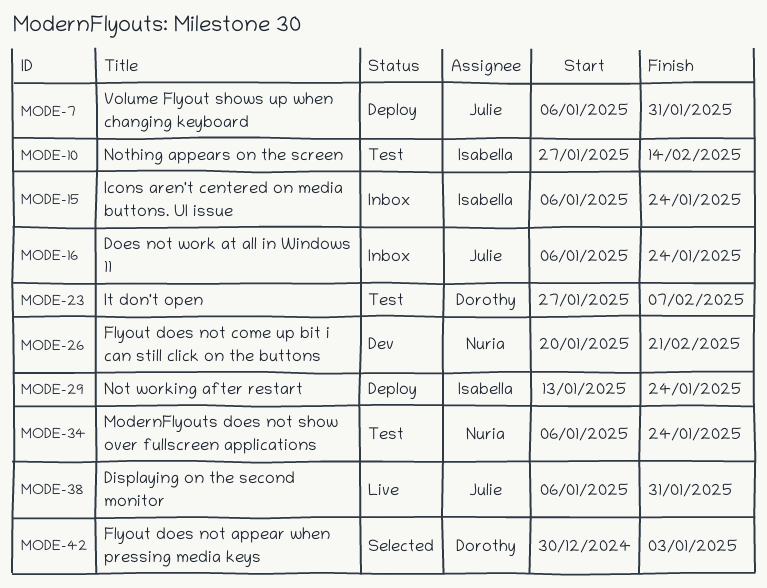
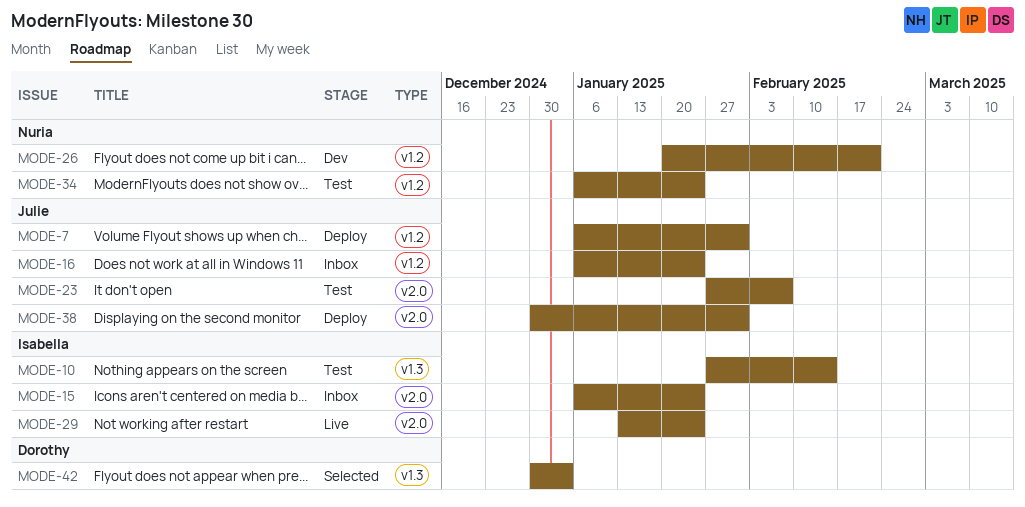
MODE-23, owner: Dorothy -> Julie
MODE-29, status: Deploy -> Live
MODE-38, status: Live -> Deploy
MODE-38, start: Jan 6 -> Dec 30

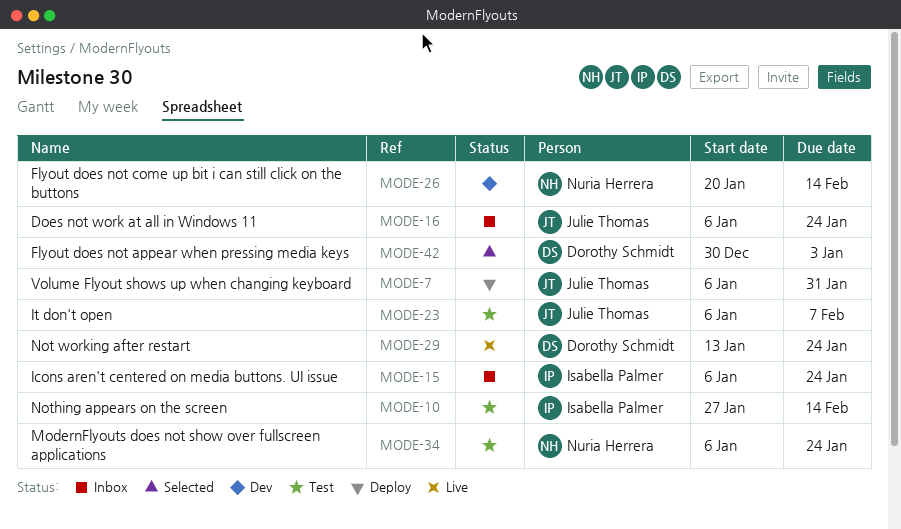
MODE-23, start: Jan 27 -> Jan 6
MODE-26, due: Feb 21 -> Feb 14
MODE-29, owner: Isabella Palmer -> Dorothy Schmidt
MODE-38: present -> none

